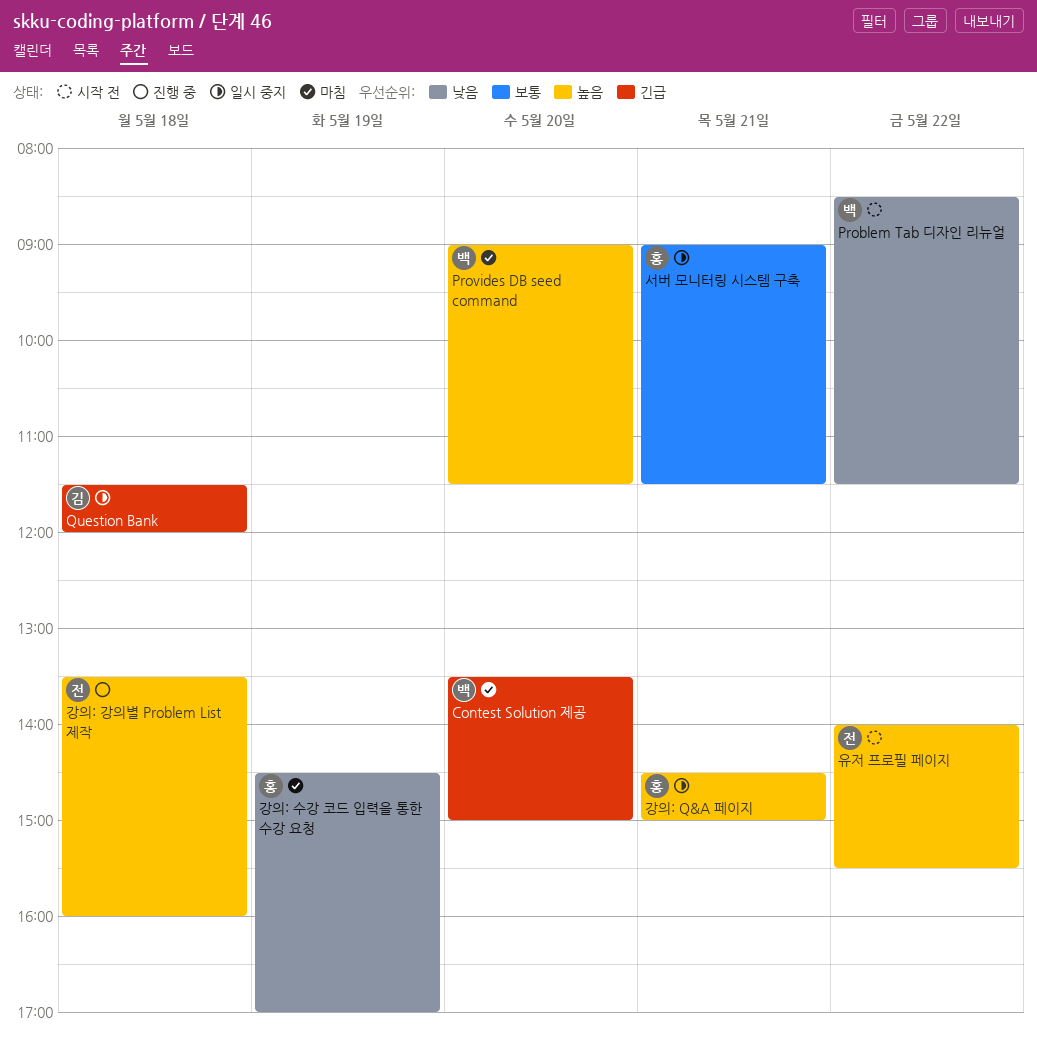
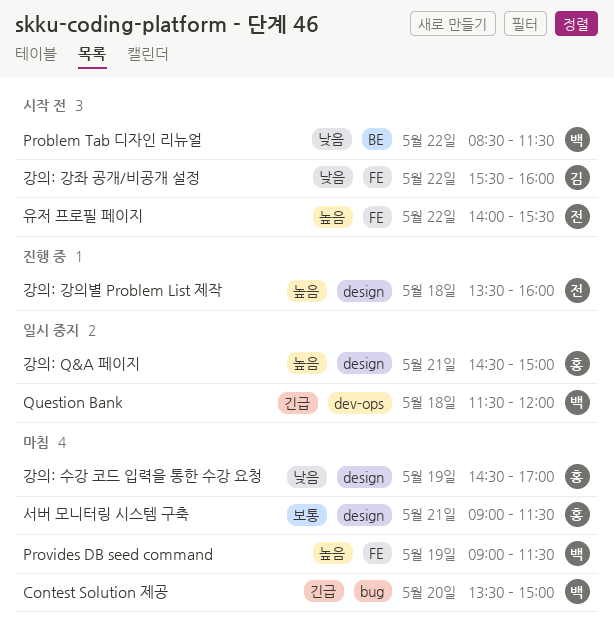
Provides DB seed command, day: May 20 -> May 19
Question Bank, owner: 김 -> 백
강의: 강좌 공개/비공개 설정: none -> present
서버 모니터링 시스템 구축, status: 일시 중지 -> 마침

